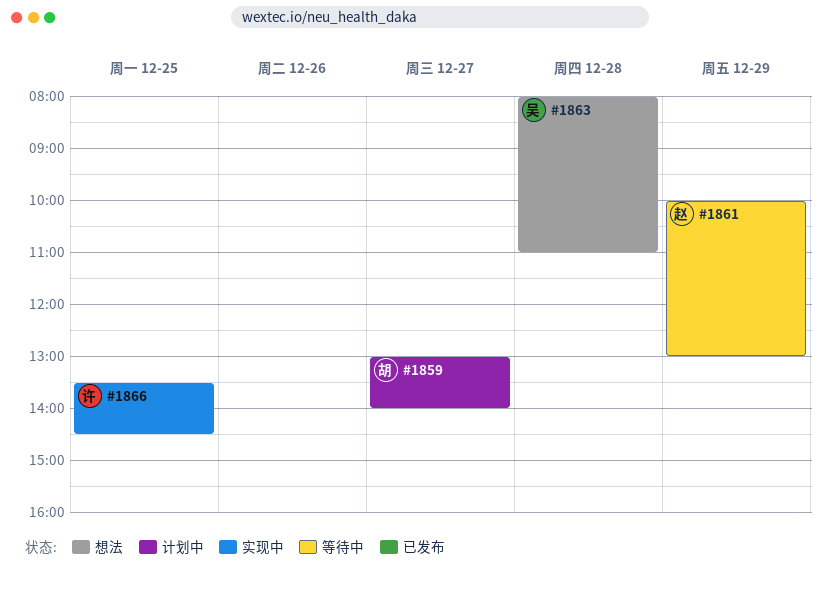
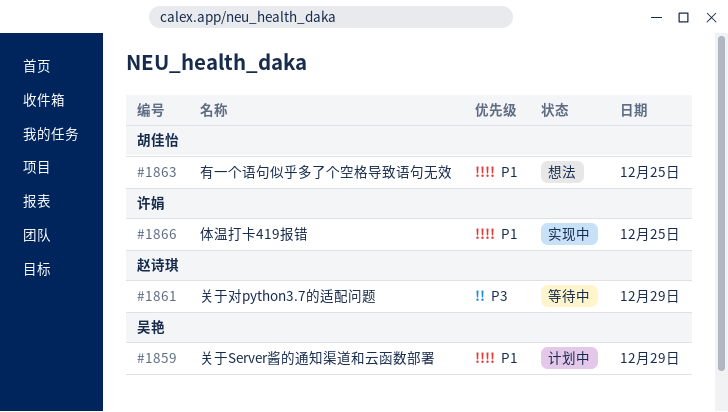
#1859, owner: 胡佳怡 -> 吴艳
#1859, day: Dec 27 -> Dec 29
#1863, owner: 吴艳 -> 胡佳怡
#1863, day: Dec 28 -> Dec 25

